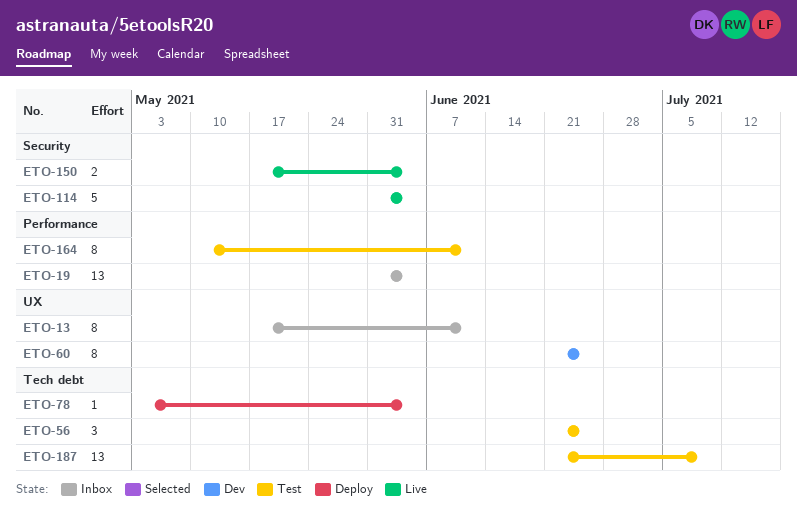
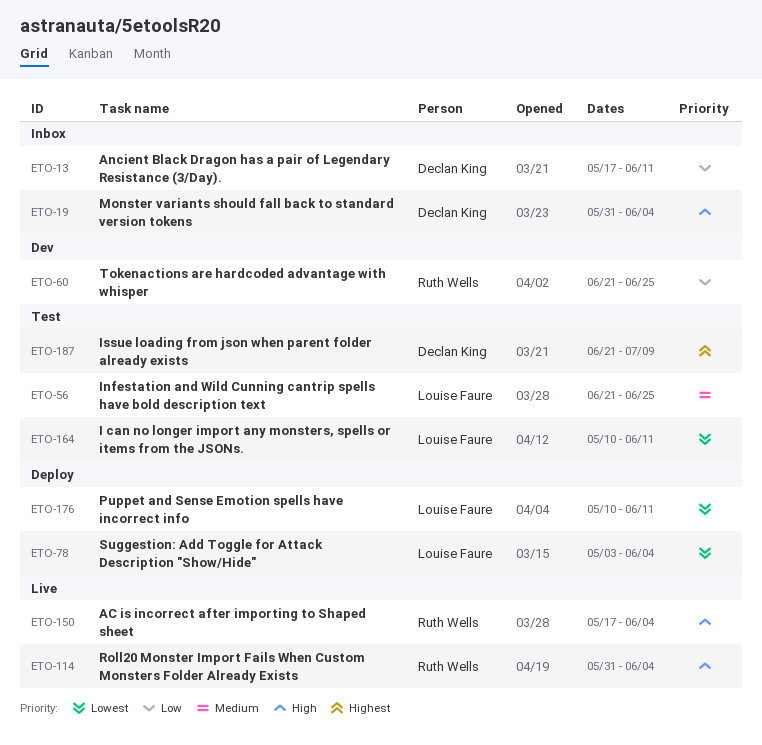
ETO-176: none -> present

